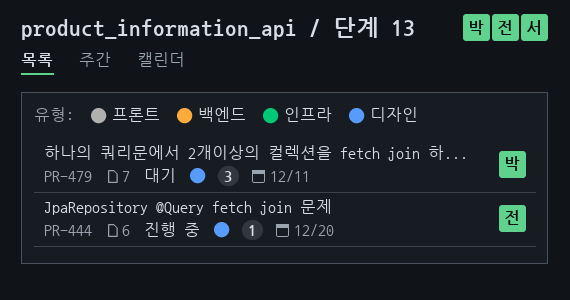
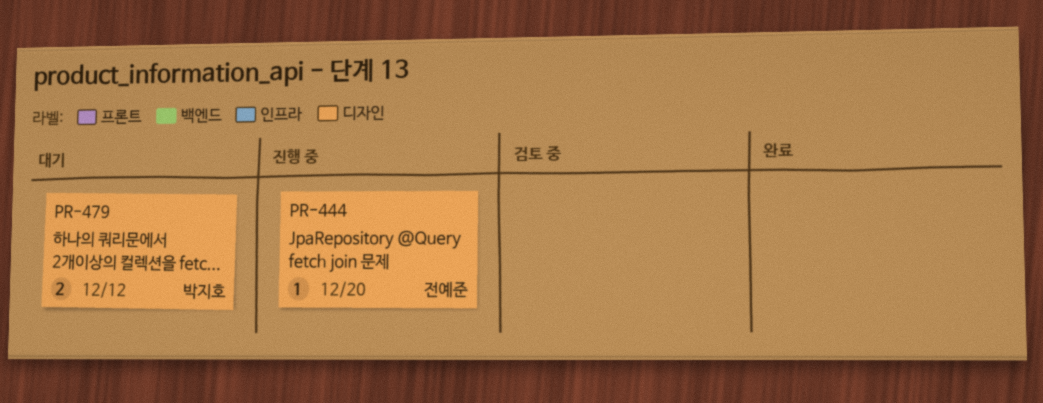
PR-479, estimate: 3 -> 2
PR-479, due: Dec 11 -> Dec 12

